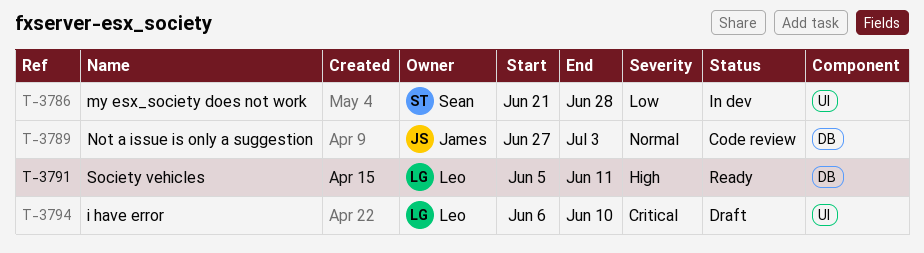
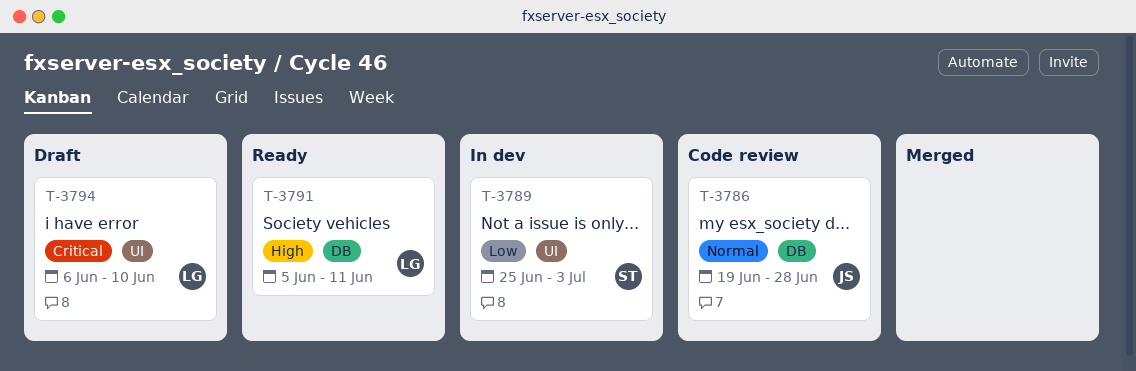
T-3786, status: In dev -> Code review
T-3786, owner: Sean -> James
T-3786, priority: Low -> Normal
T-3786, label: UI -> DB
T-3786, start: Jun 21 -> Jun 19
T-3789, status: Code review -> In dev
T-3789, owner: James -> Sean
T-3789, priority: Normal -> Low
T-3789, label: DB -> UI
T-3789, start: Jun 27 -> Jun 25

